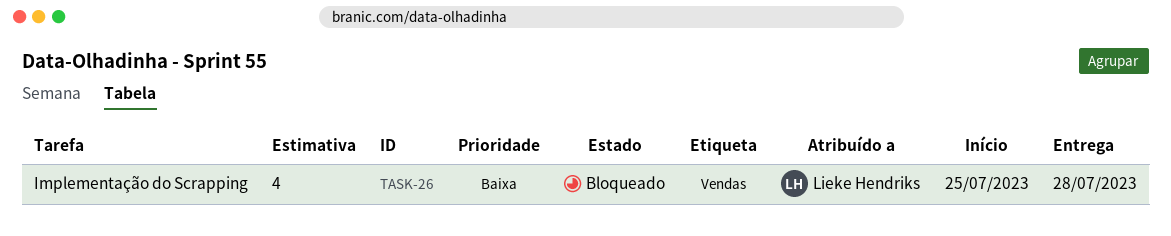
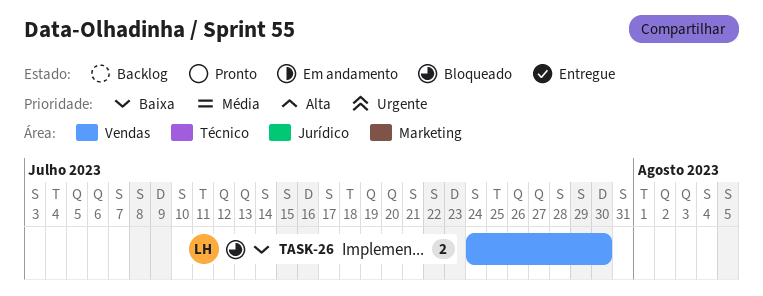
TASK-26, estimate: 4 -> 2
TASK-26, start: Jul 25 -> Jul 24
TASK-26, due: Jul 28 -> Jul 30

